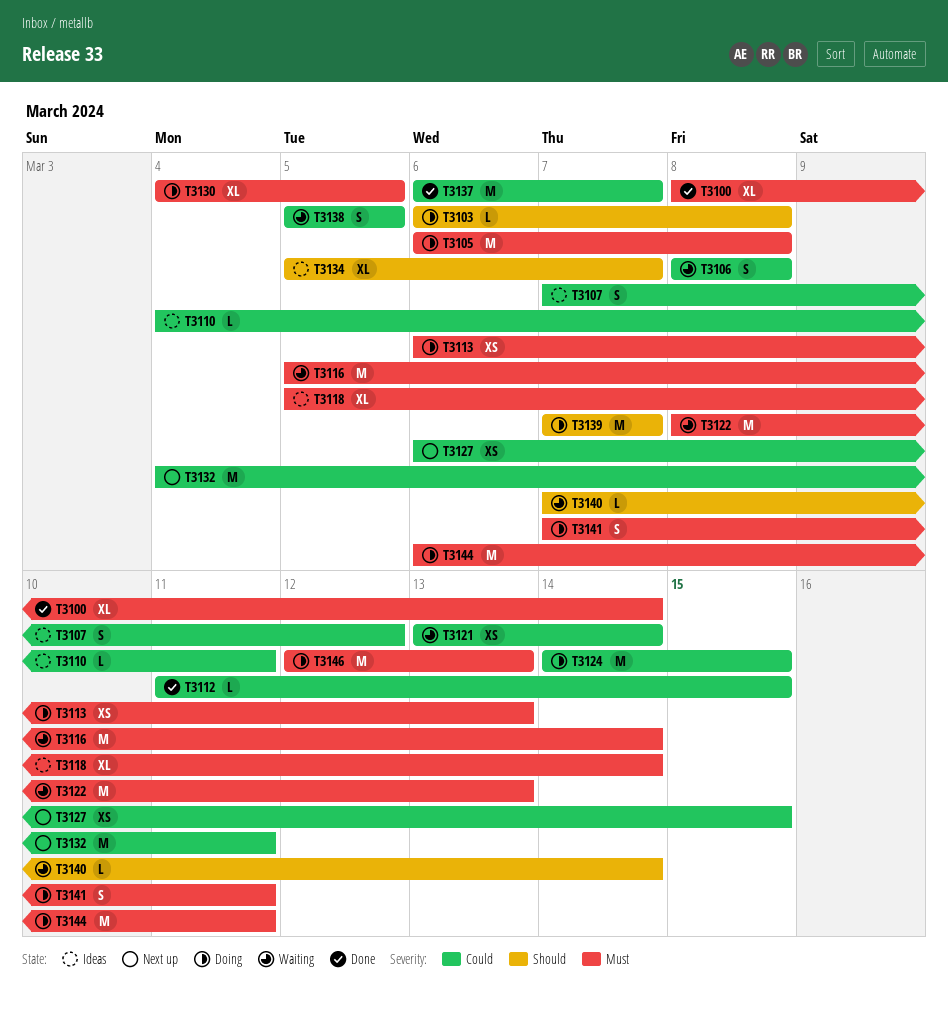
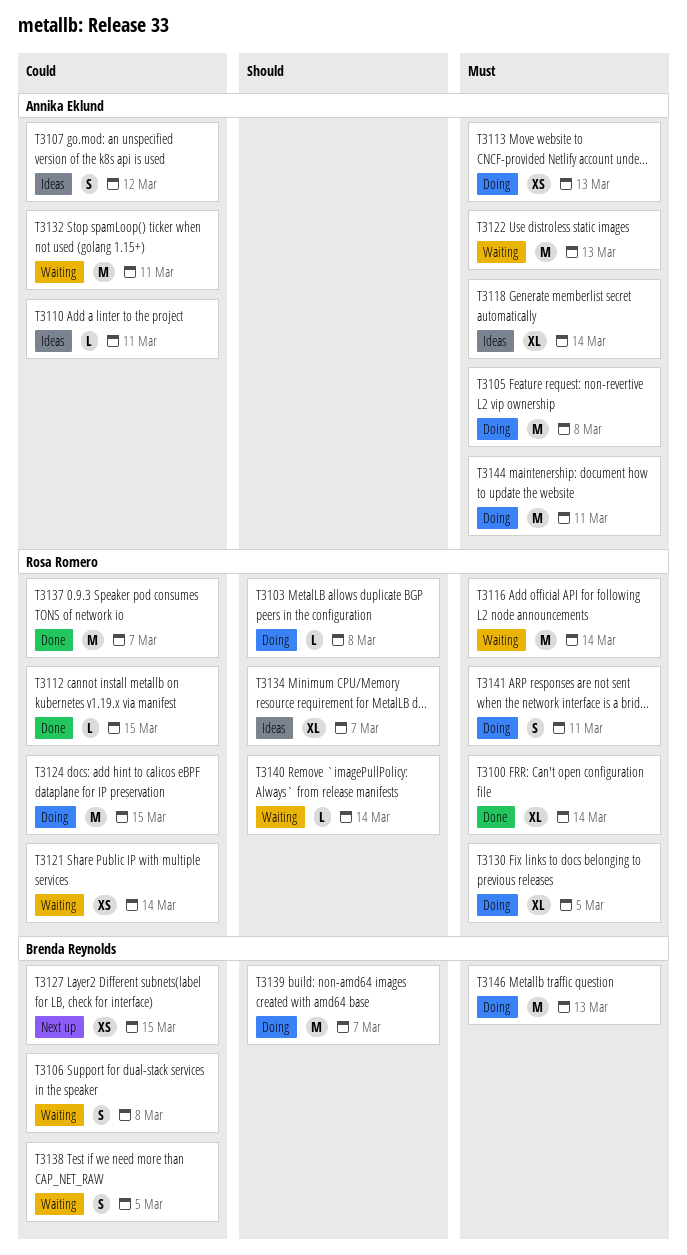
T3132, status: Next up -> Waiting

